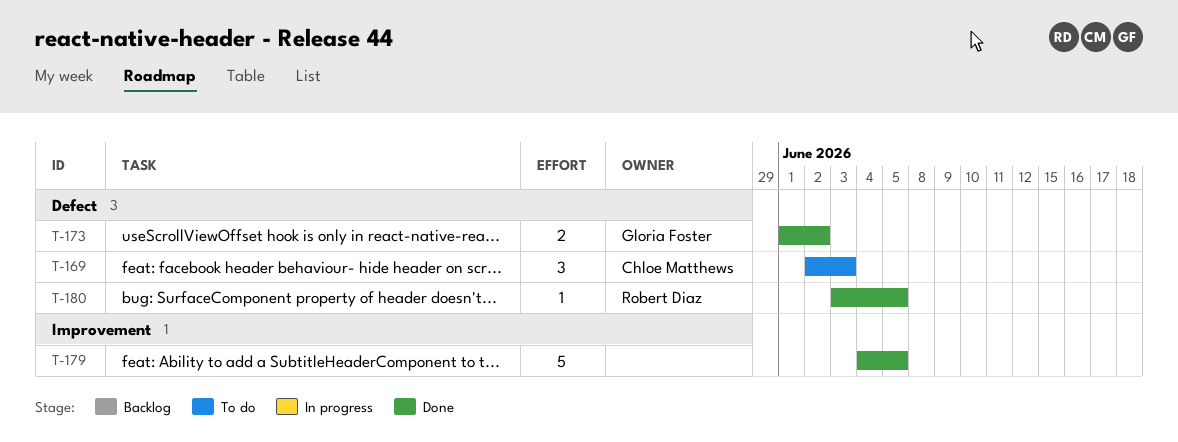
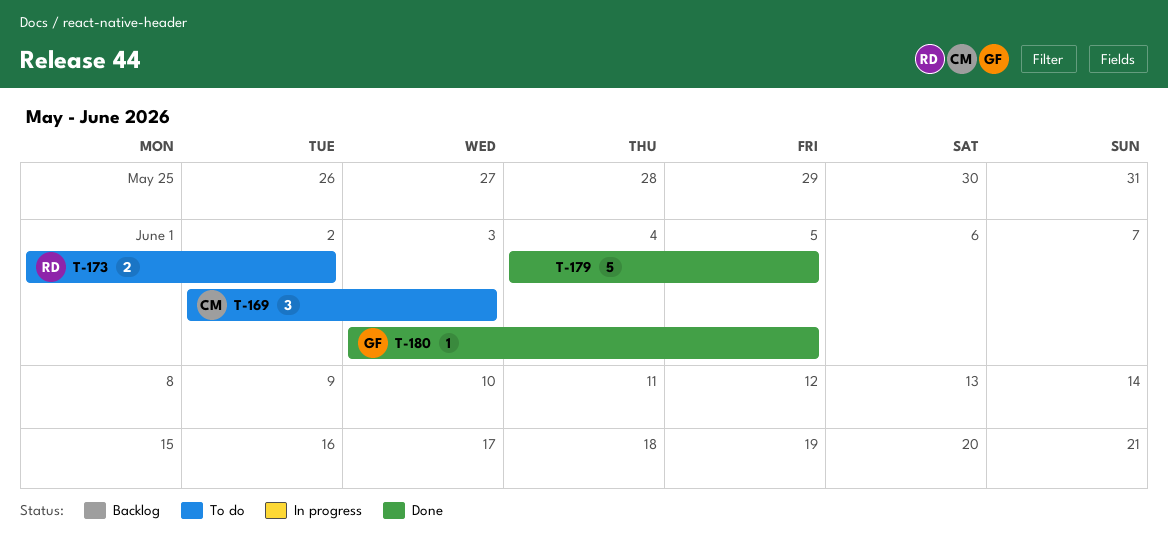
T-173, status: Done -> To do
T-173, owner: Gloria Foster -> Robert Diaz
T-180, owner: Robert Diaz -> Gloria Foster

